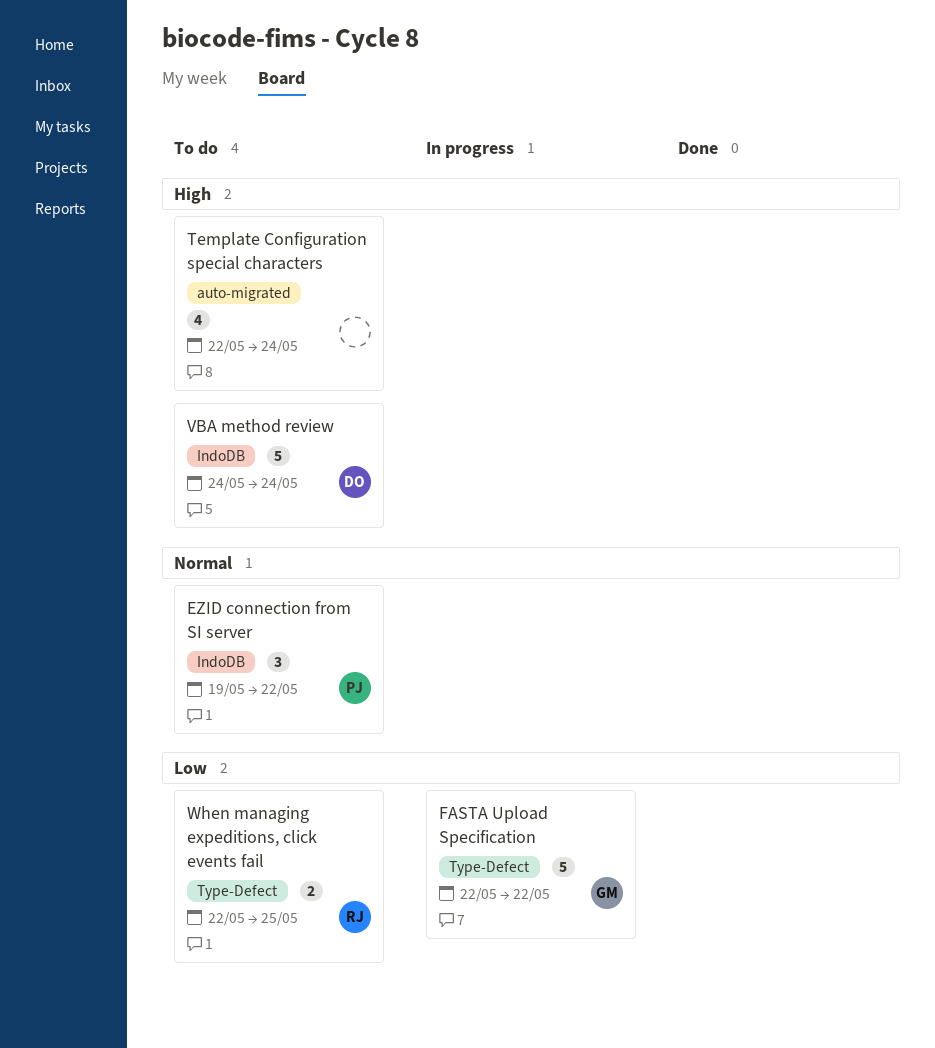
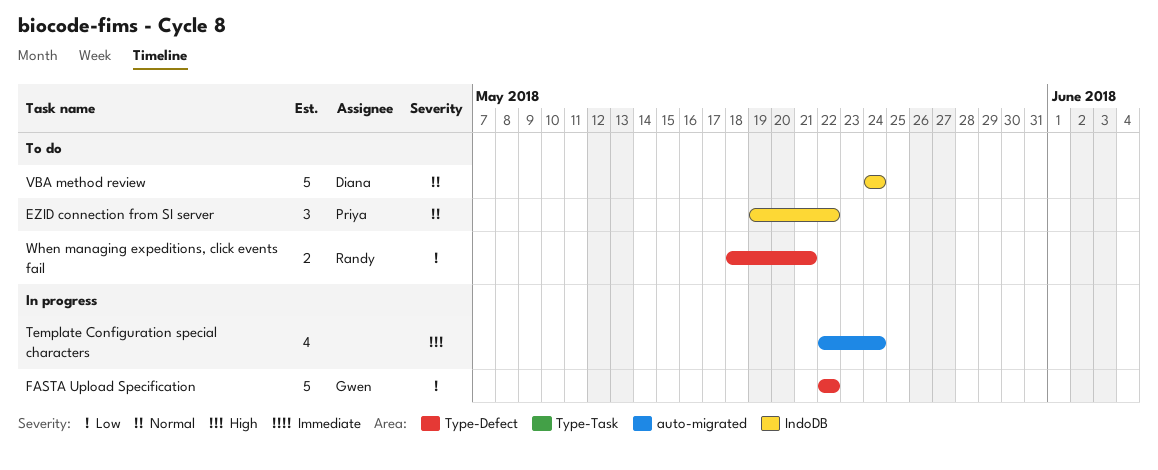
Template Configuration special characters, status: To do -> In progress
VBA method review, priority: High -> Normal
When managing expeditions, click events fail, start: May 22 -> May 18
When managing expeditions, click events fail, due: May 25 -> May 21

